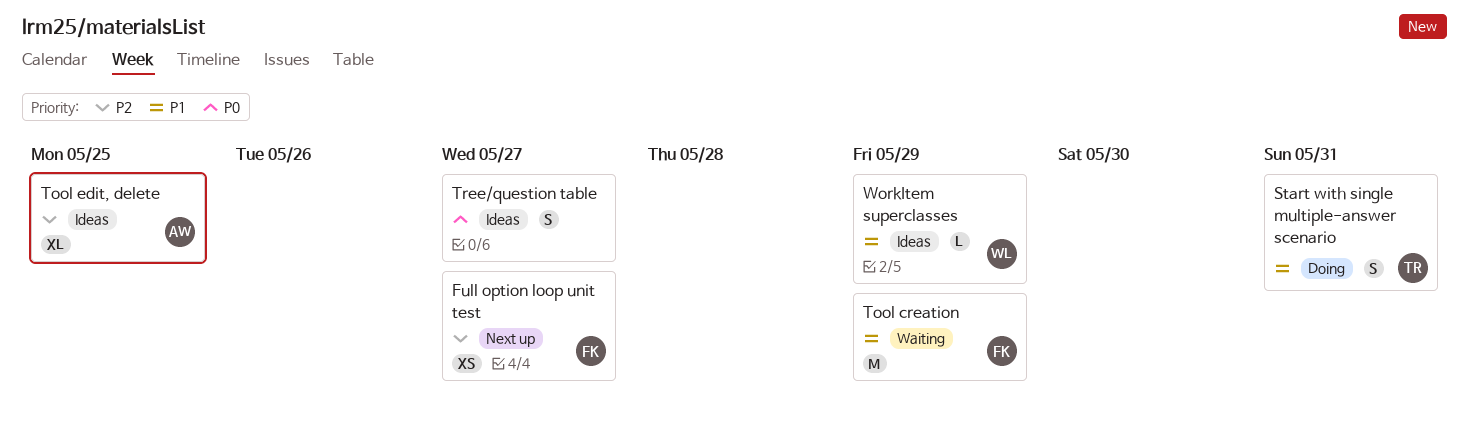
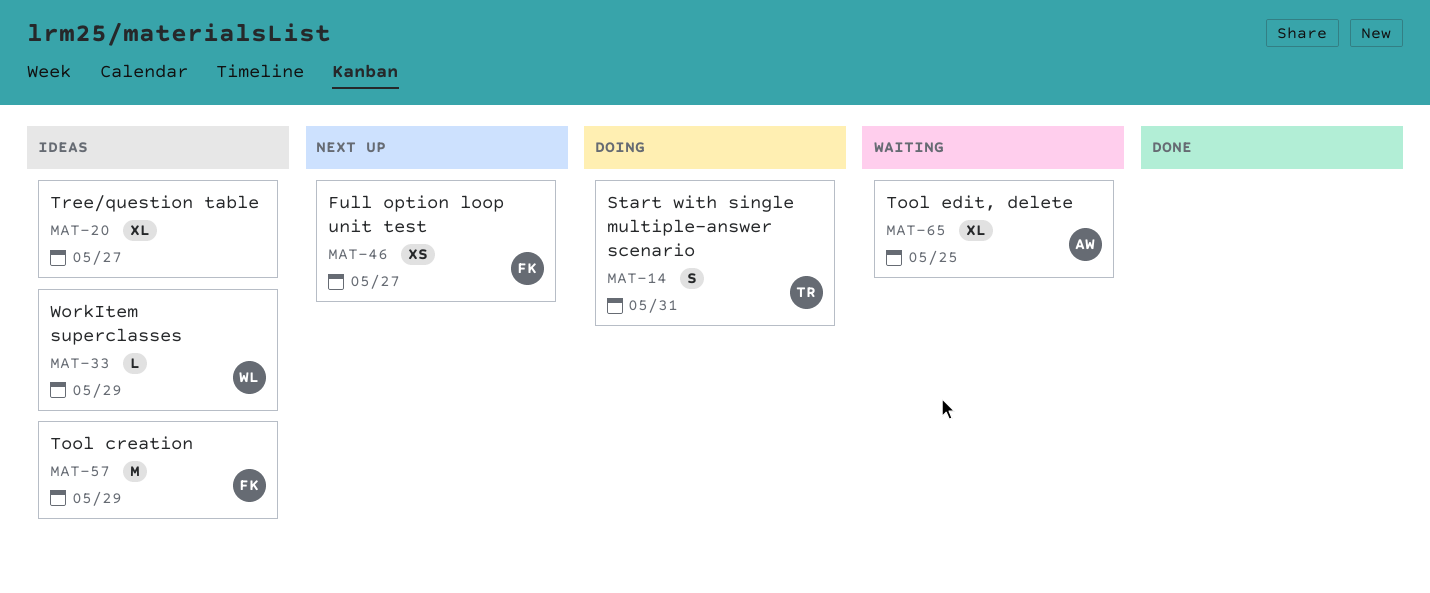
Tool creation, status: Waiting -> Ideas
Tool edit, delete, status: Ideas -> Waiting
Tree/question table, estimate: S -> XL

